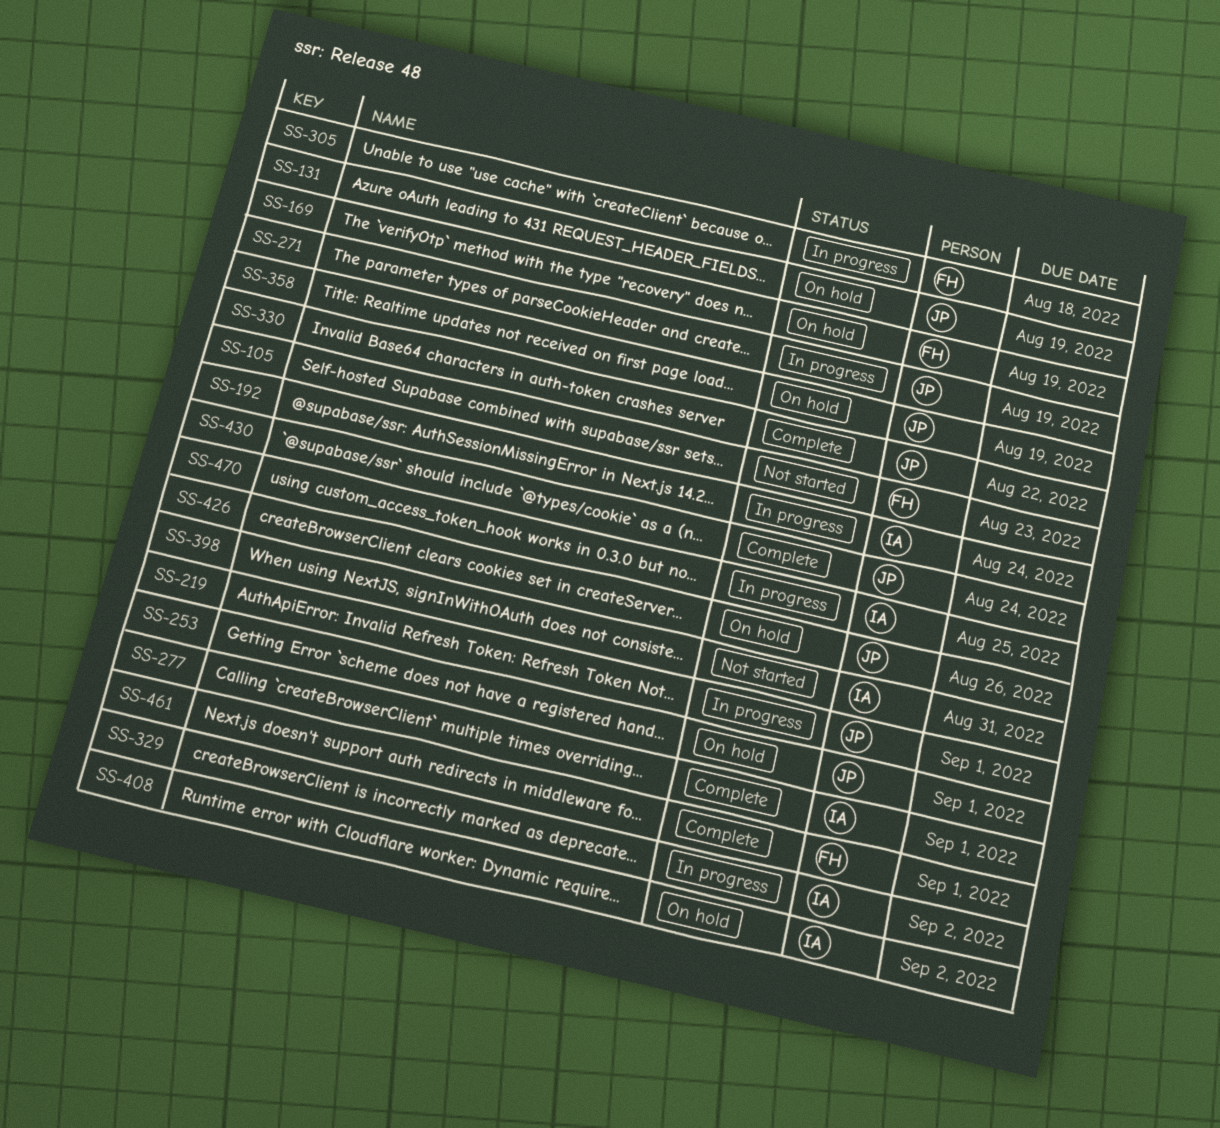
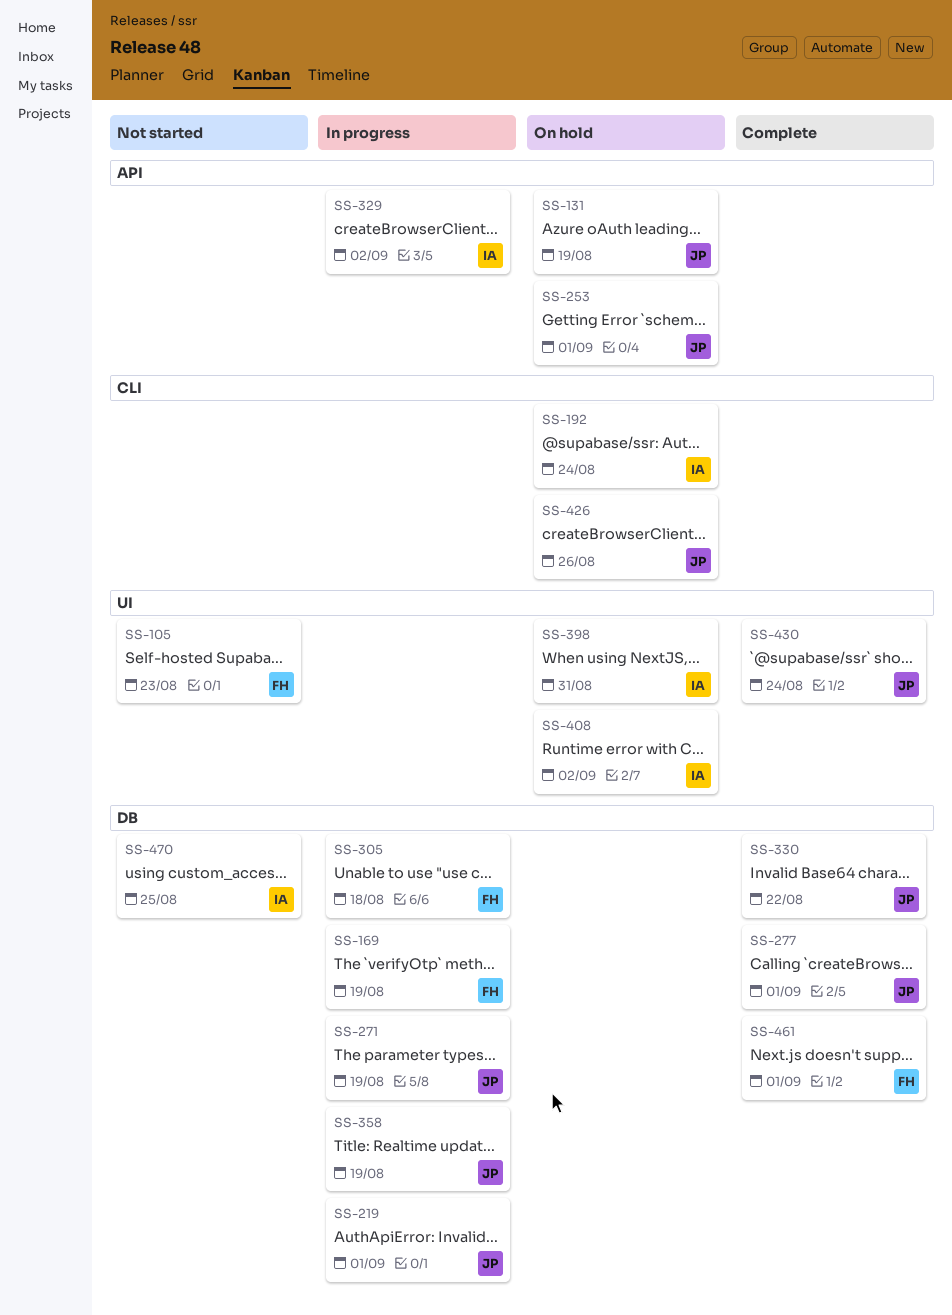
SS-169, status: On hold -> In progress
SS-192, status: In progress -> On hold
SS-277, owner: IA -> JP
SS-358, status: On hold -> In progress
SS-398, status: Not started -> On hold
SS-470, status: In progress -> Not started

